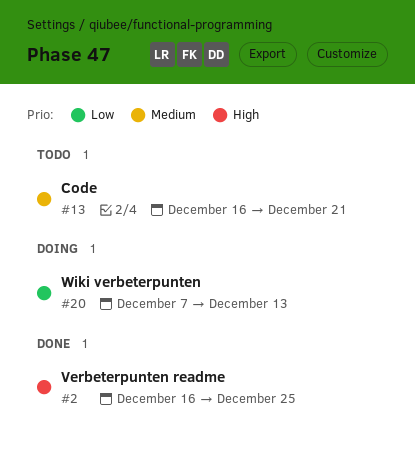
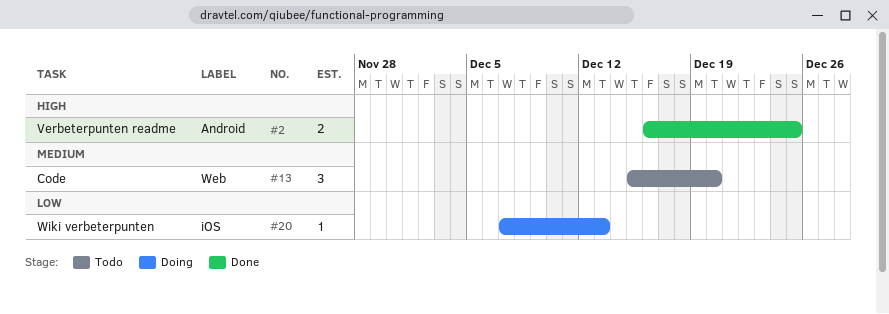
#13, start: Dec 16 -> Dec 15
#13, due: Dec 21 -> Dec 20

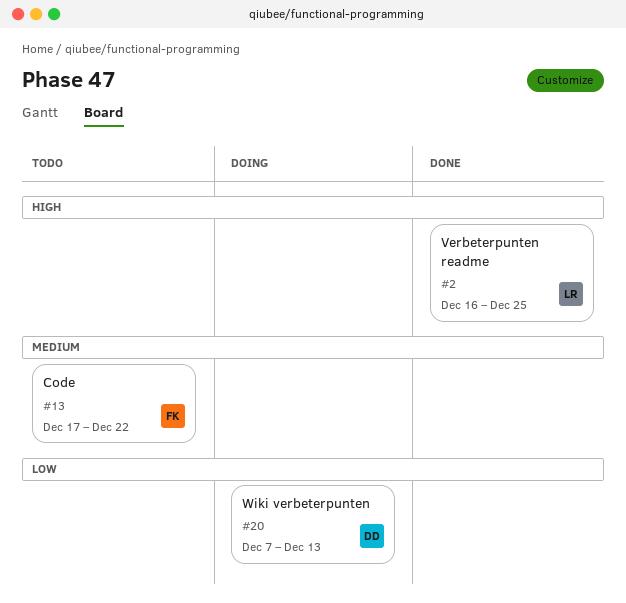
#13, start: Dec 15 -> Dec 17
#13, due: Dec 20 -> Dec 22

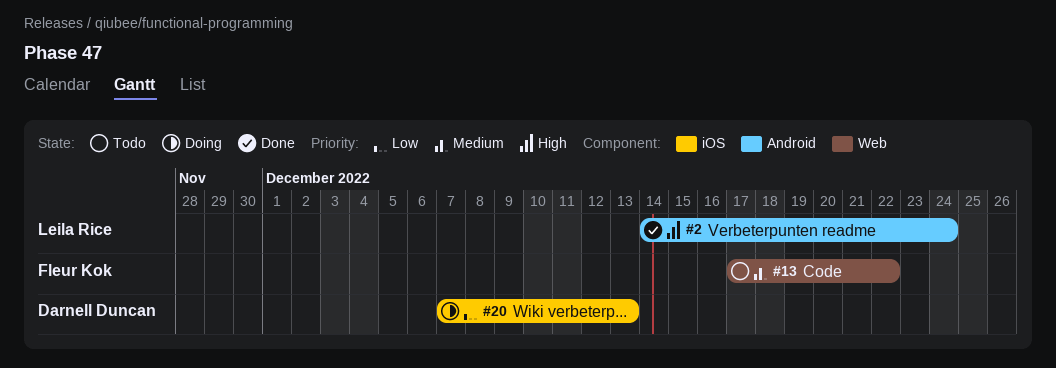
#2, start: Dec 16 -> Dec 14
#2, due: Dec 25 -> Dec 24

